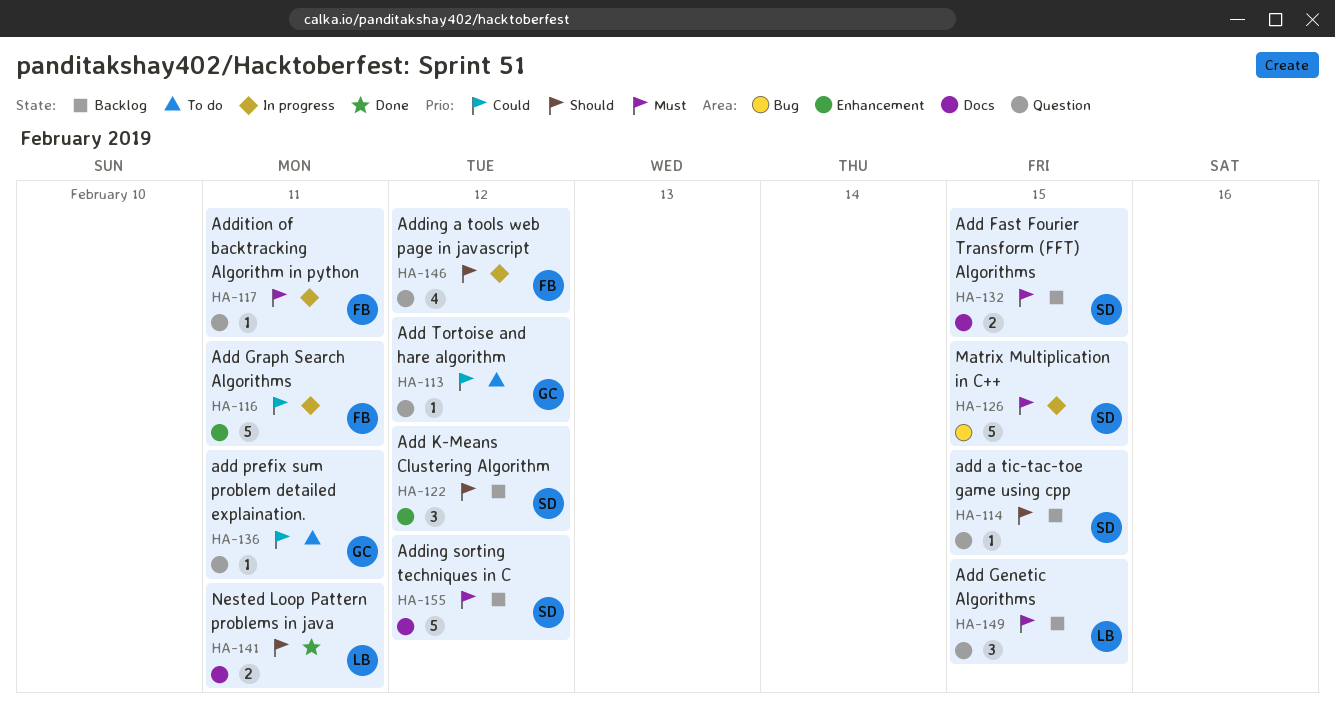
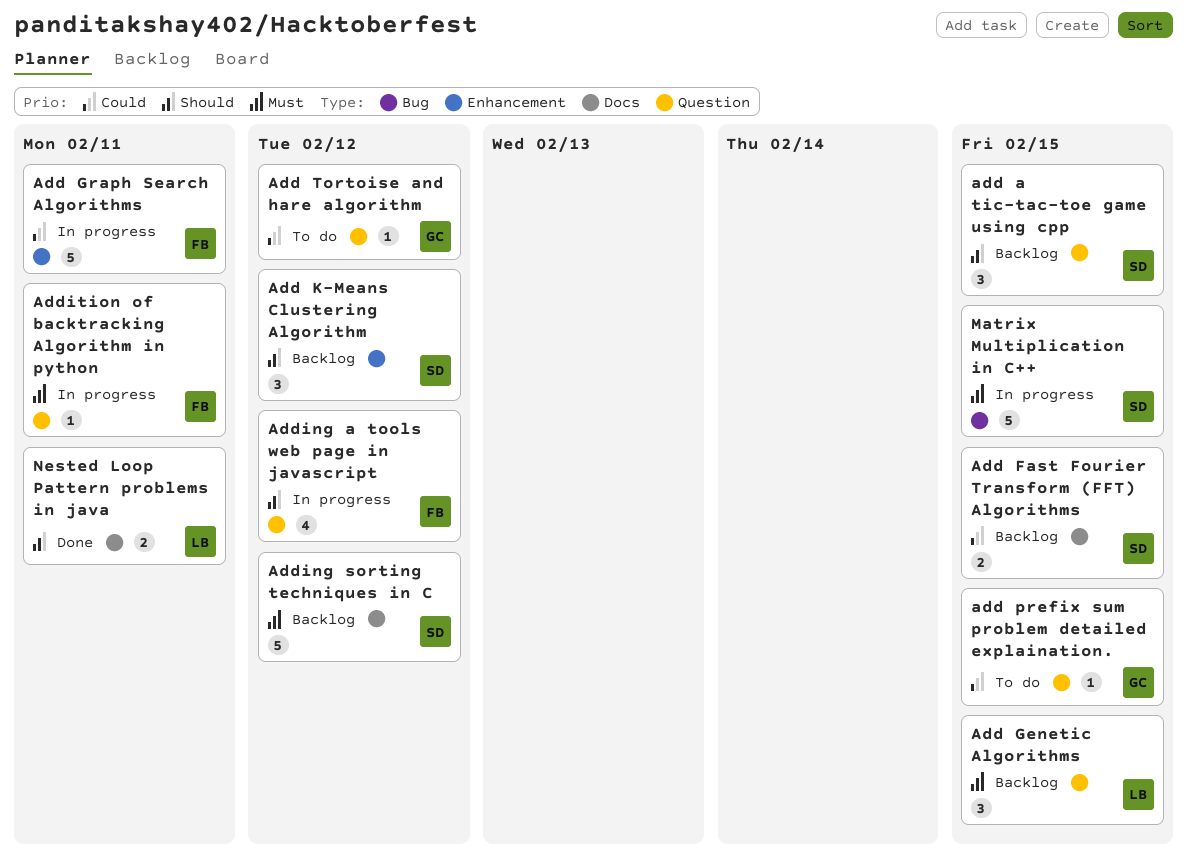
add a tic-tac-toe game using cpp, estimate: 1 -> 3
Add Fast Fourier Transform (FFT) Algorithms, priority: Must -> Could
add prefix sum problem detailed explaination., due: Feb 11 -> Feb 15

